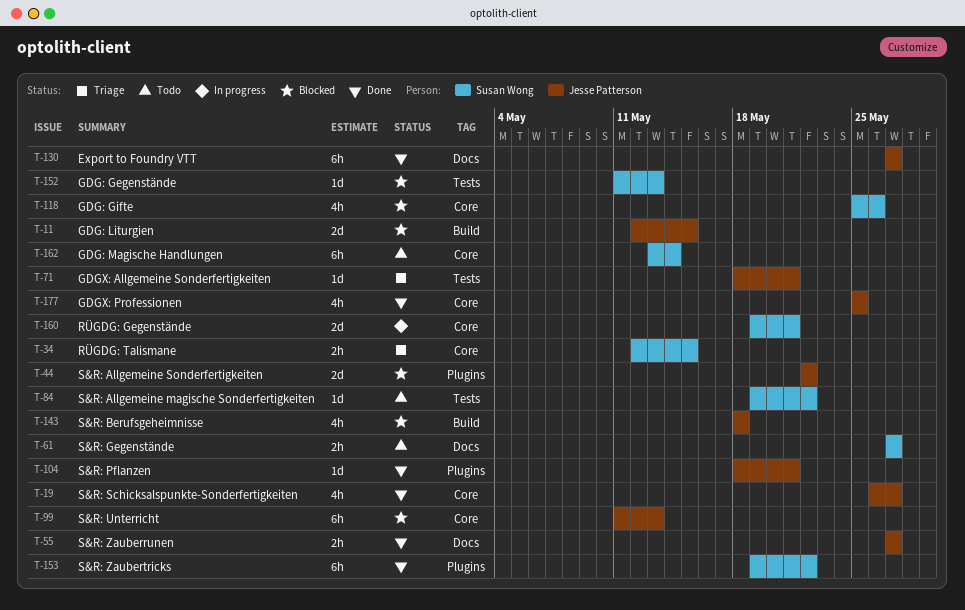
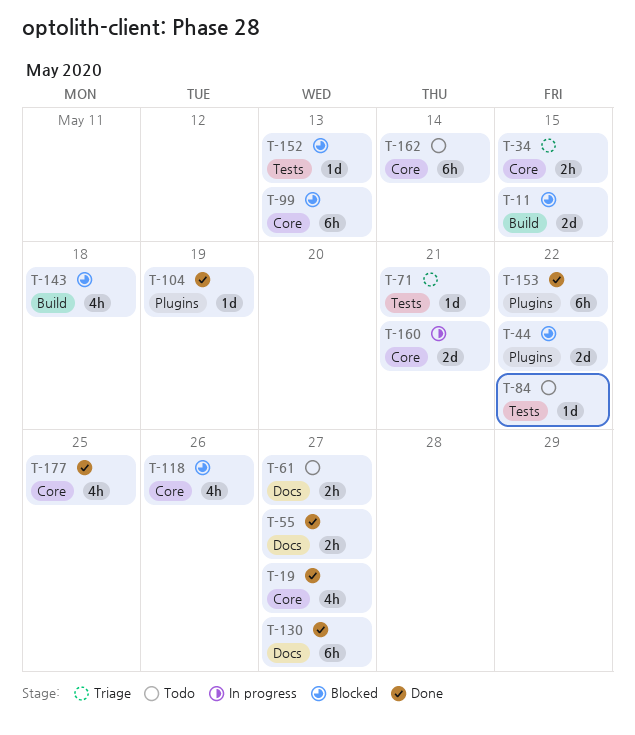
T-104, due: May 21 -> May 19

